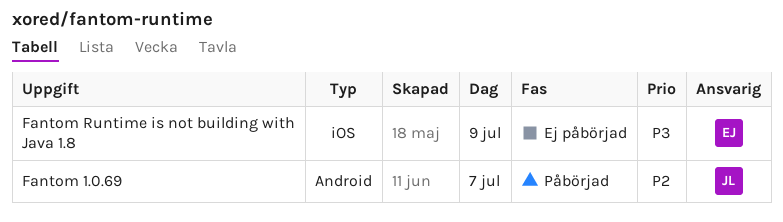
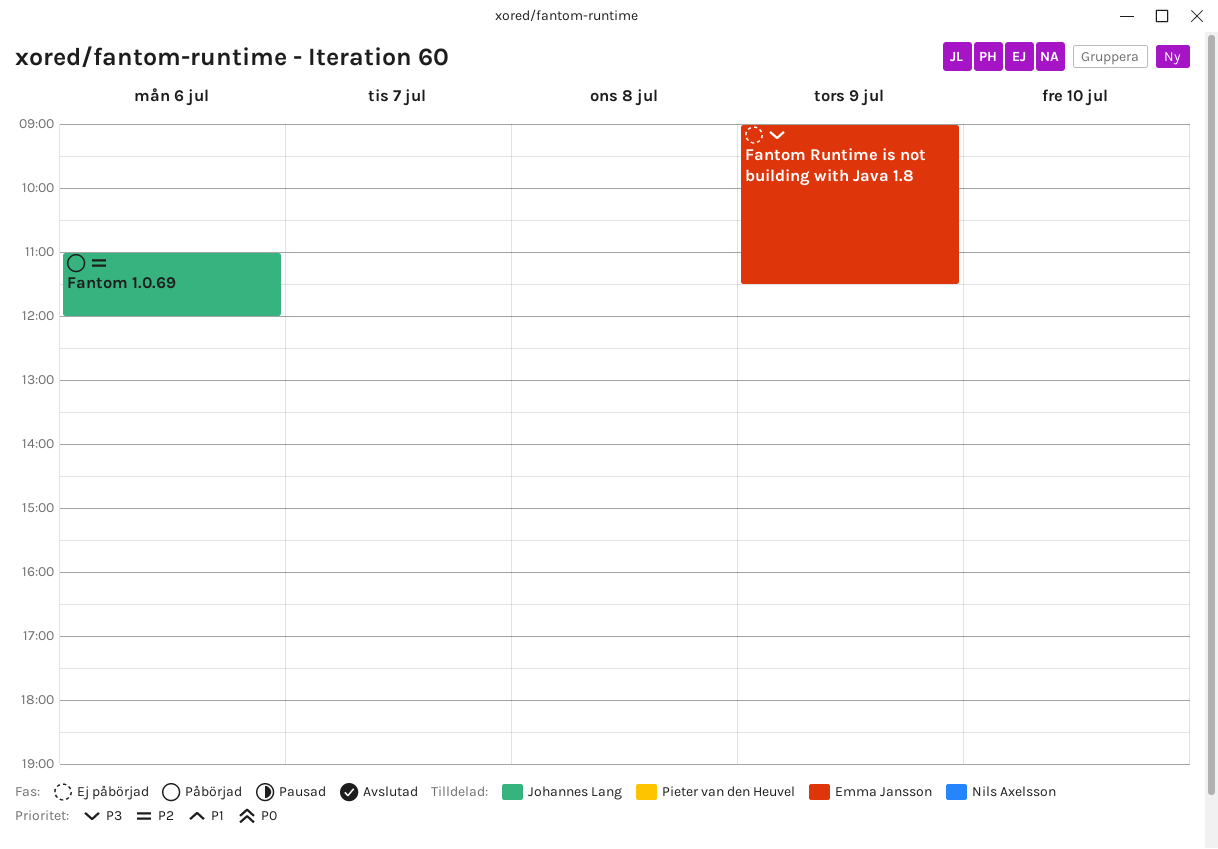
Fantom 1.0.69, day: Jul 7 -> Jul 6

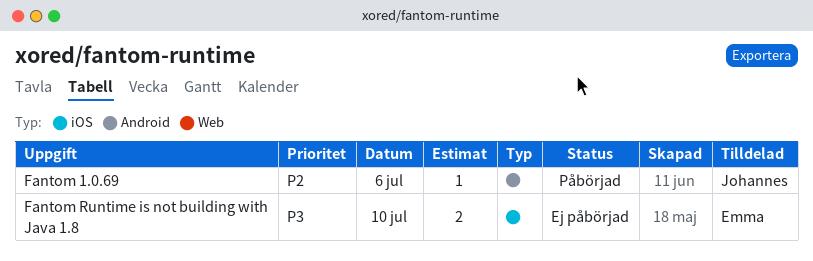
Fantom Runtime is not building with Java 1.8, day: Jul 9 -> Jul 10

